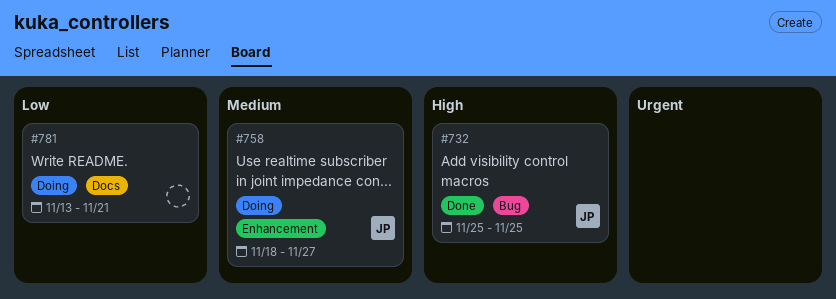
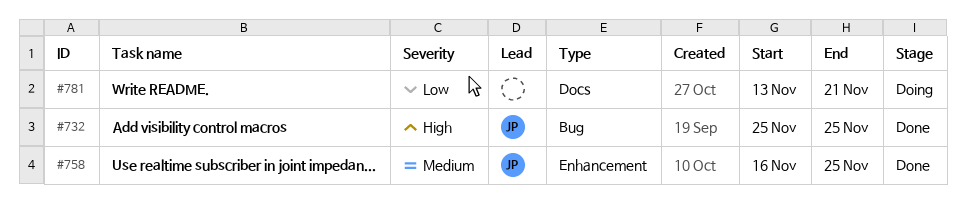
#758, status: Doing -> Done
#758, start: Nov 18 -> Nov 16
#758, due: Nov 27 -> Nov 25

